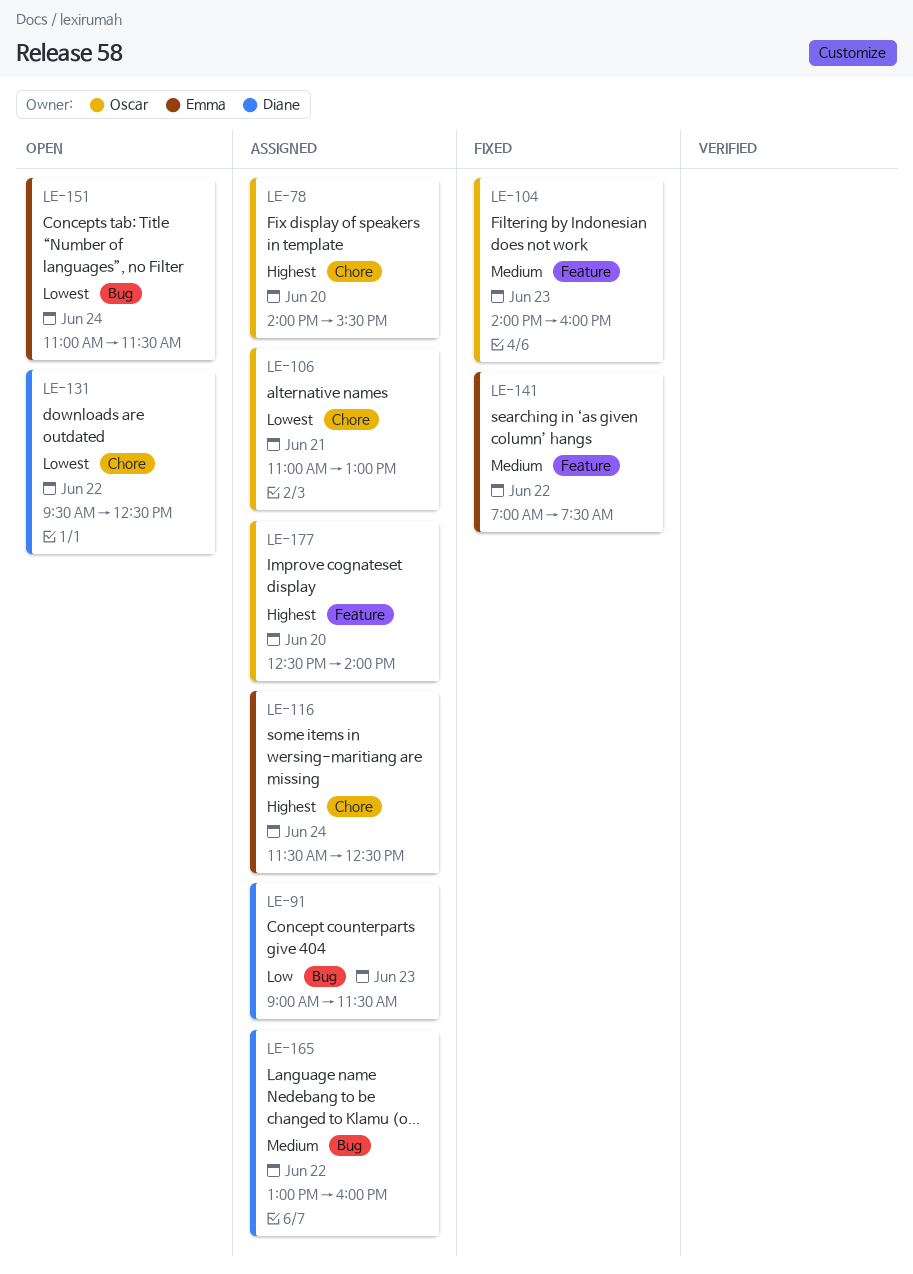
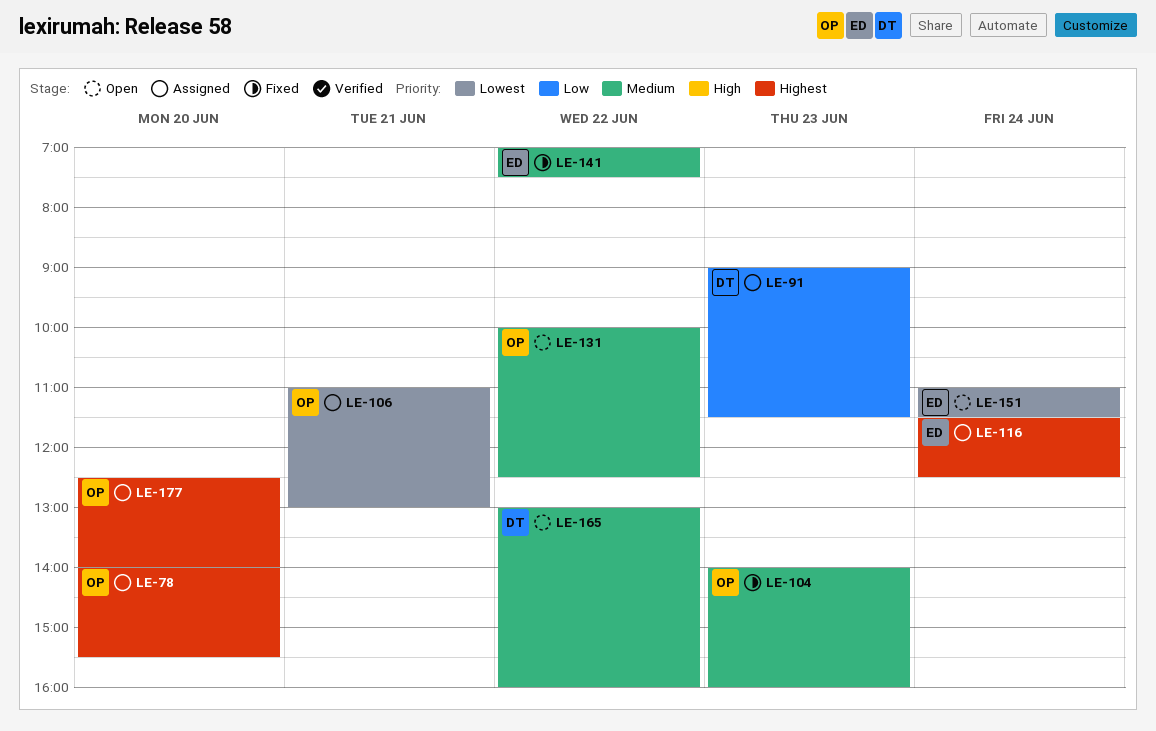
LE-131, owner: Diane -> Oscar
LE-131, priority: Lowest -> Medium
LE-131, begins: 09:30 -> 10:00
LE-165, status: Assigned -> Open

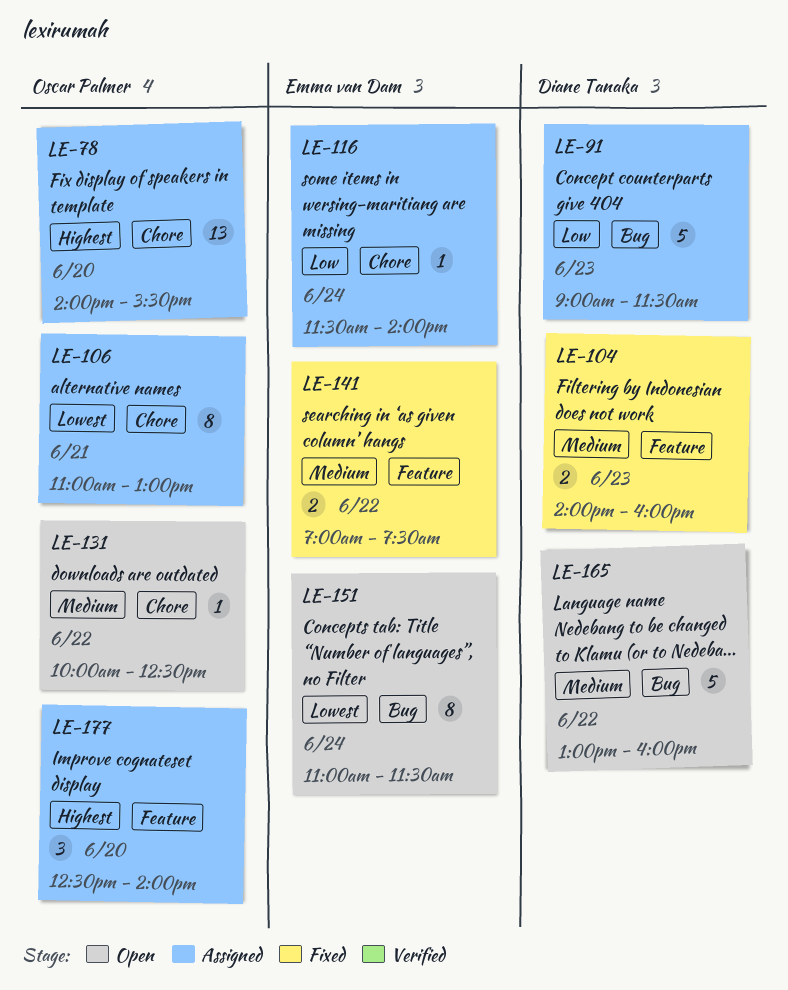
LE-104, owner: Oscar Palmer -> Diane Tanaka
LE-116, priority: Highest -> Low
LE-116, ends: 12:30 -> 14:00

